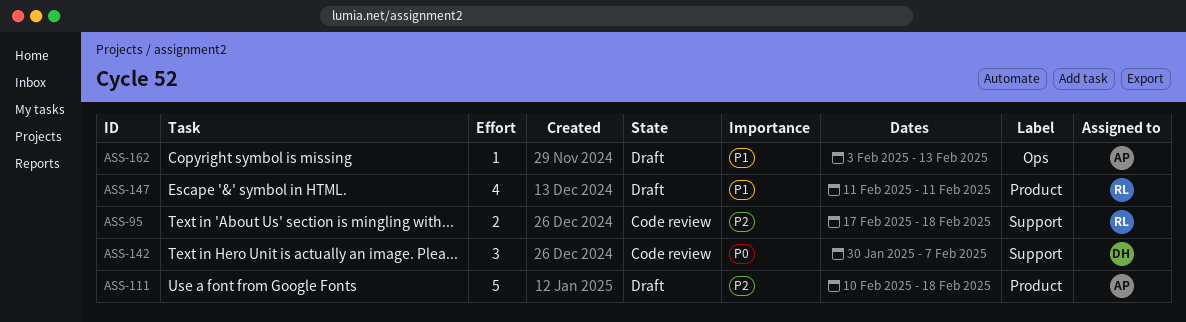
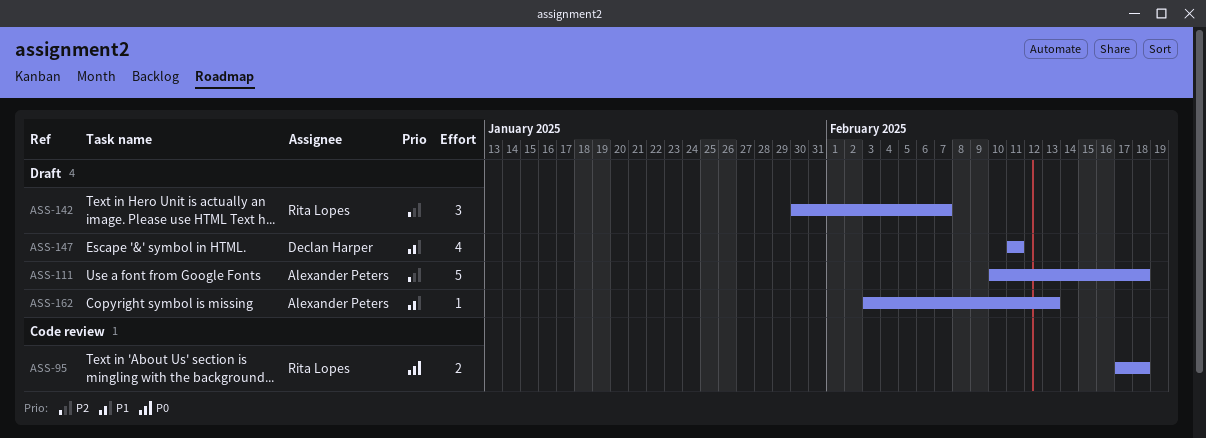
ASS-95, priority: P2 -> P0
ASS-142, status: Code review -> Draft
ASS-142, owner: Declan Harper -> Rita Lopes
ASS-142, priority: P0 -> P2
ASS-147, owner: Rita Lopes -> Declan Harper

